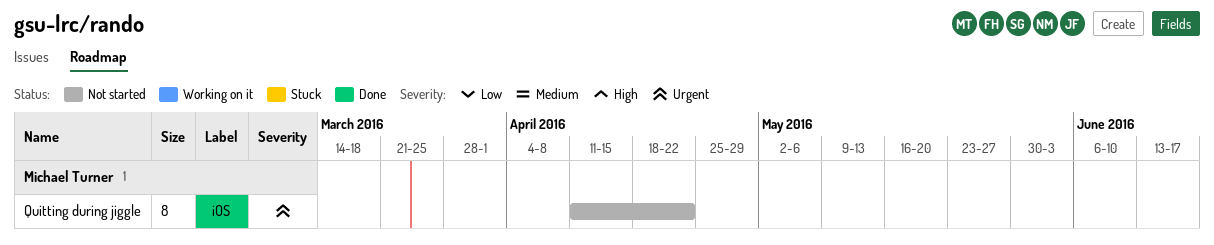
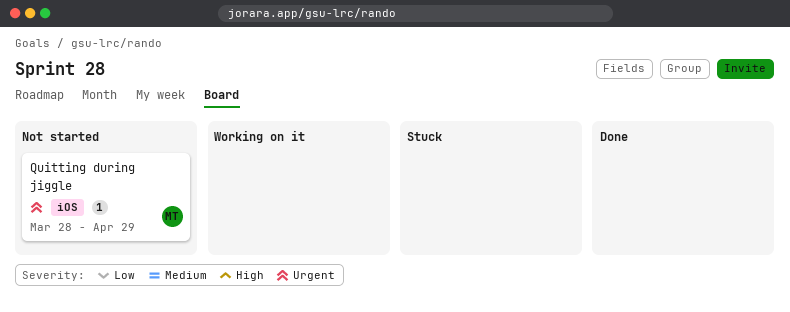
Quitting during jiggle, estimate: 8 -> 1
Quitting during jiggle, start: Apr 11 -> Mar 28
Quitting during jiggle, due: Apr 22 -> Apr 29

